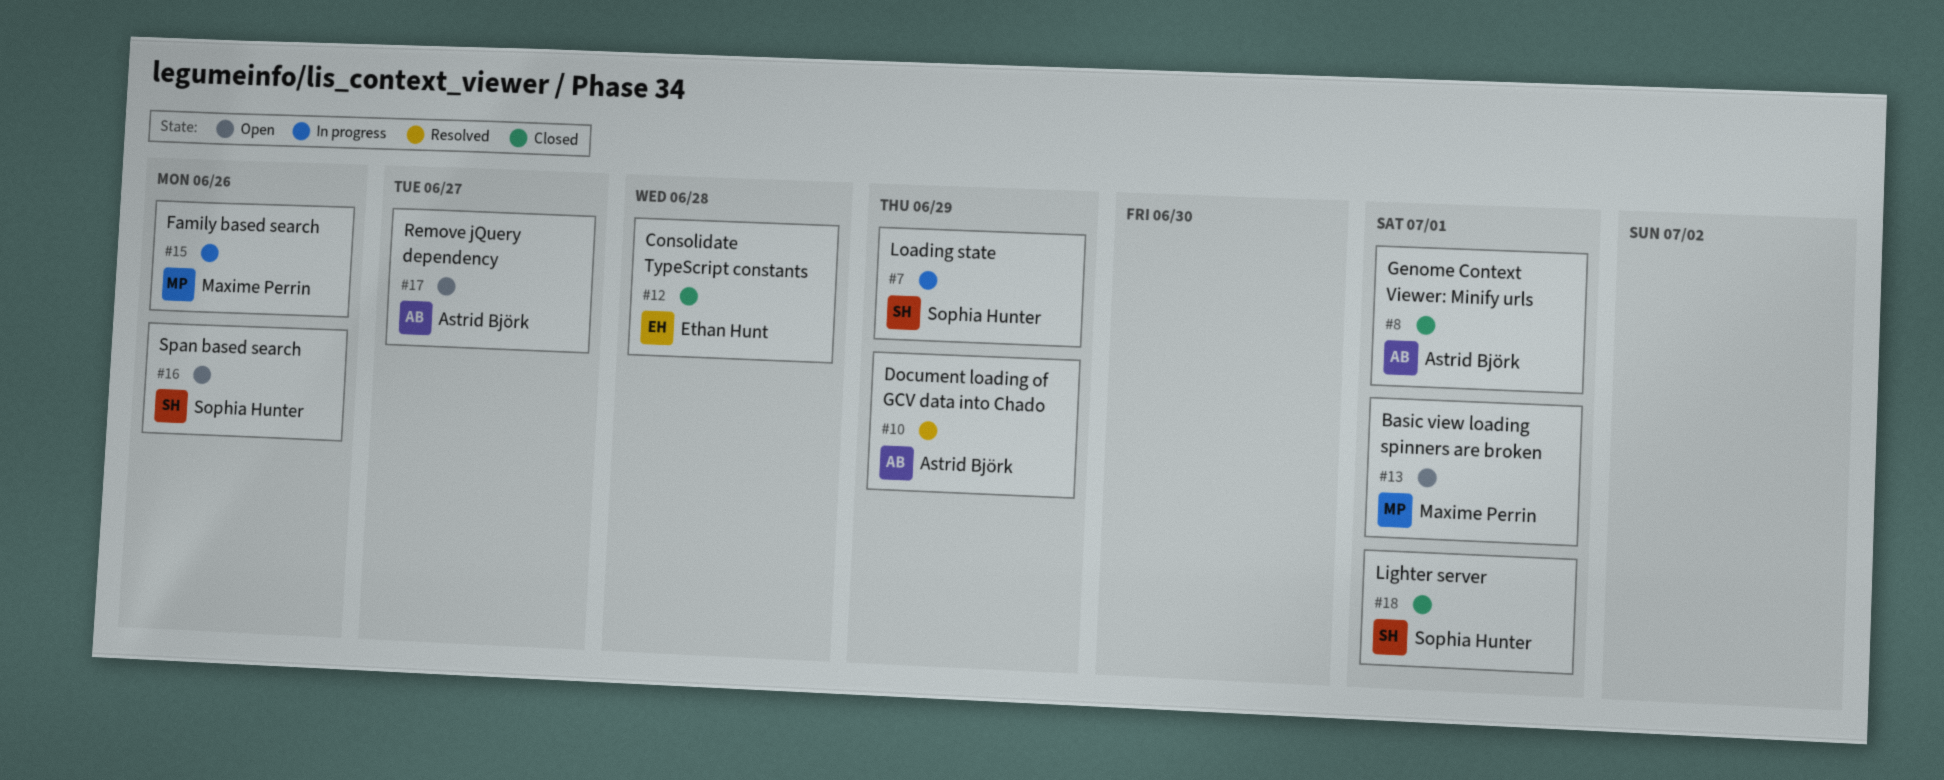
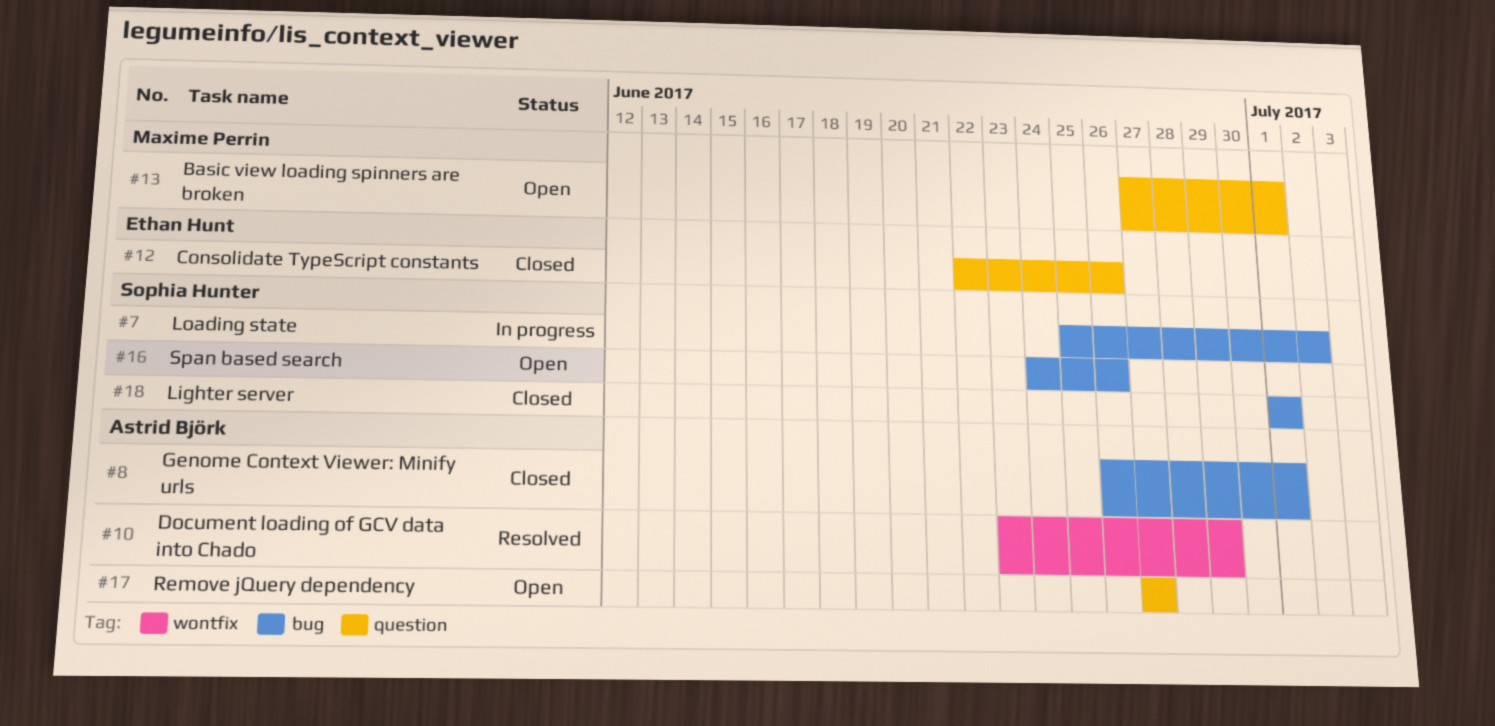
#7, due: Jun 29 -> Jul 2
#12, due: Jun 28 -> Jun 26
#15: present -> none

